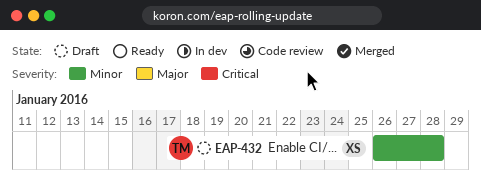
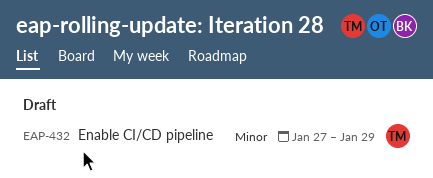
EAP-432, start: Jan 26 -> Jan 27
EAP-432, due: Jan 28 -> Jan 29

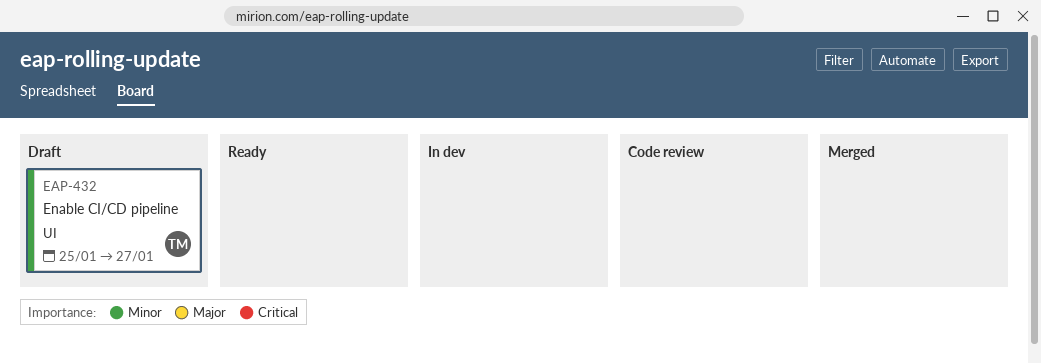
EAP-432, start: Jan 27 -> Jan 25
EAP-432, due: Jan 29 -> Jan 27

